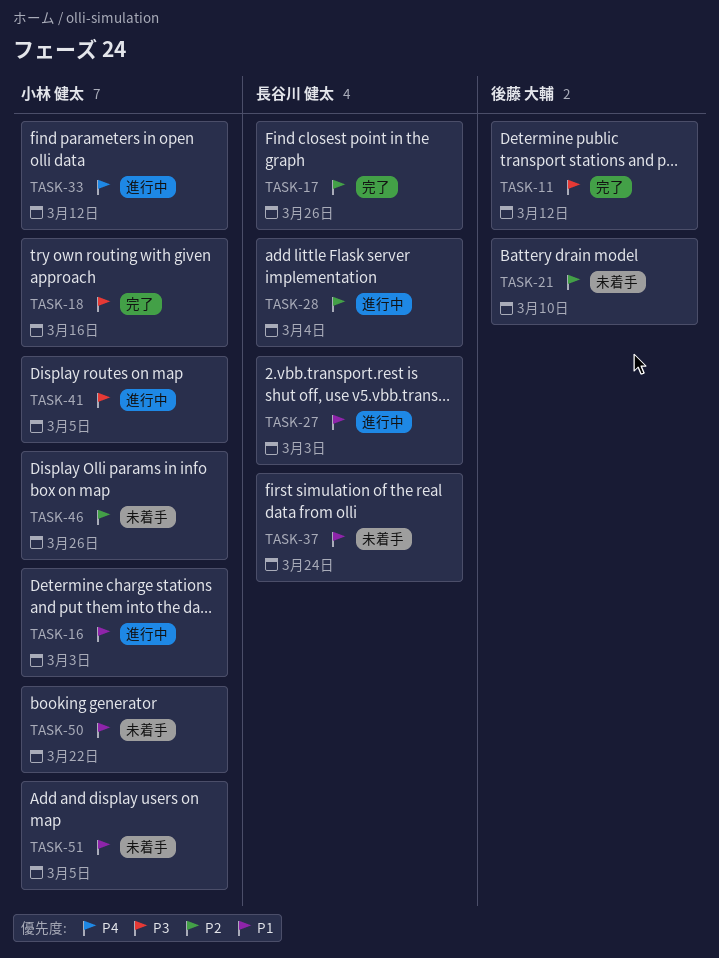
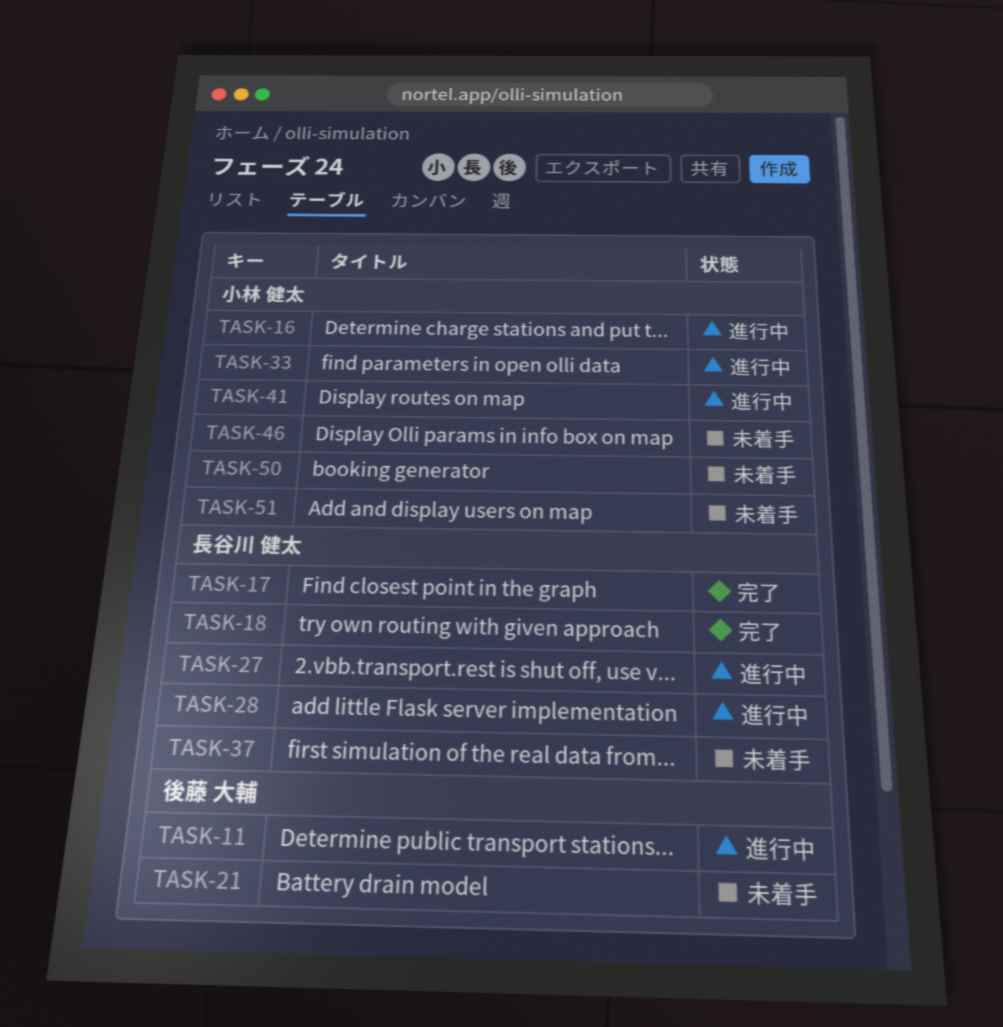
TASK-11, status: 完了 -> 進行中
TASK-18, owner: 小林 健太 -> 長谷川 健太

